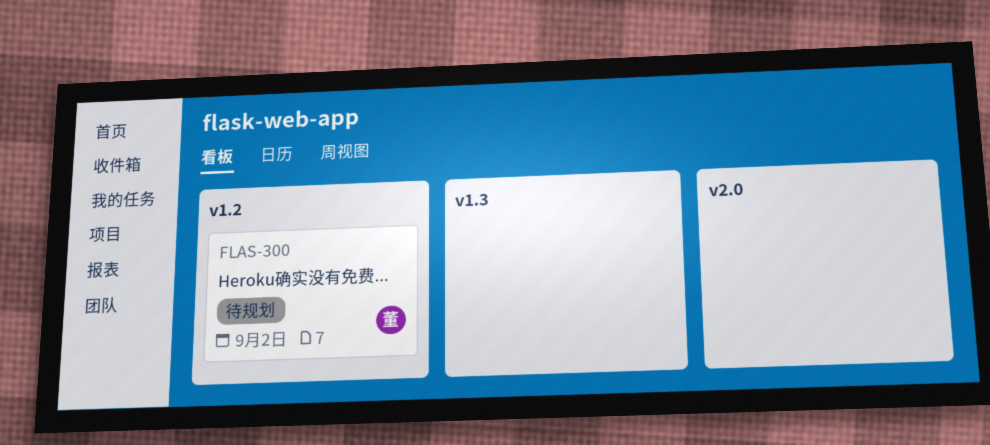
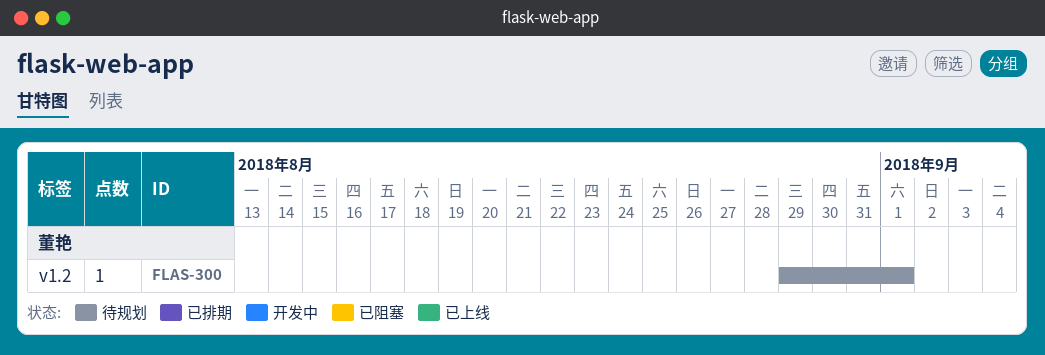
FLAS-300, due: Sep 2 -> Sep 1

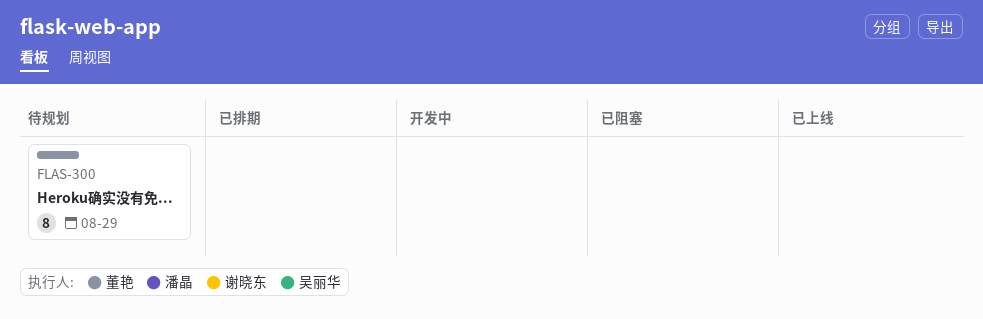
FLAS-300, estimate: 1 -> 8
FLAS-300, due: Sep 1 -> Aug 29

